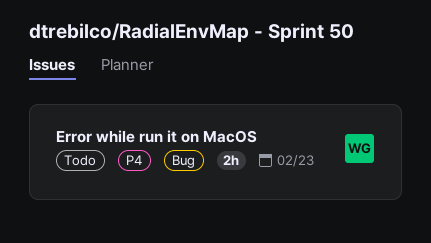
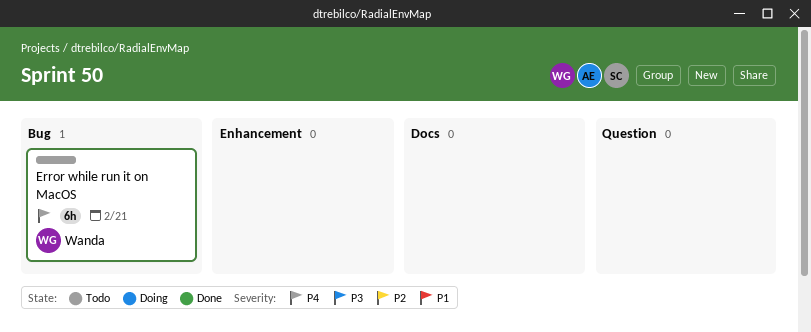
Error while run it on MacOS, estimate: 2h -> 6h
Error while run it on MacOS, due: Feb 23 -> Feb 21

